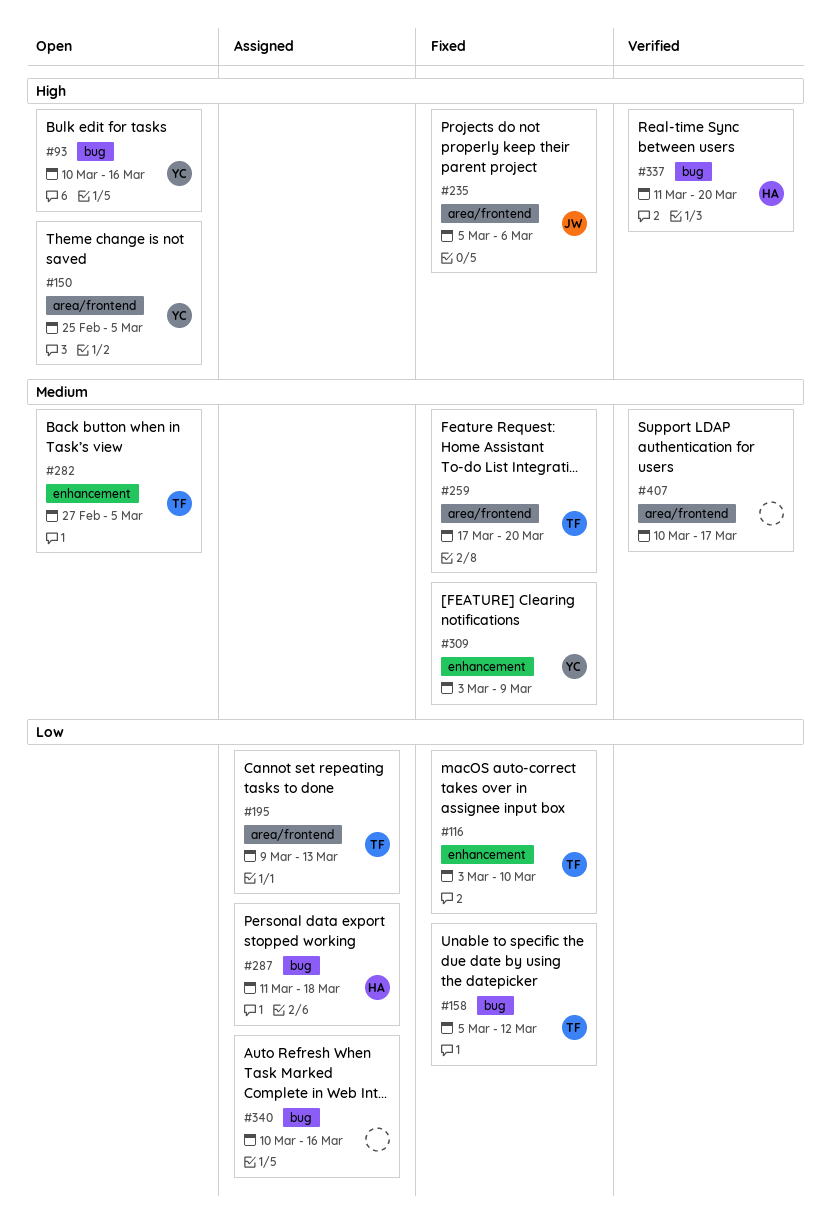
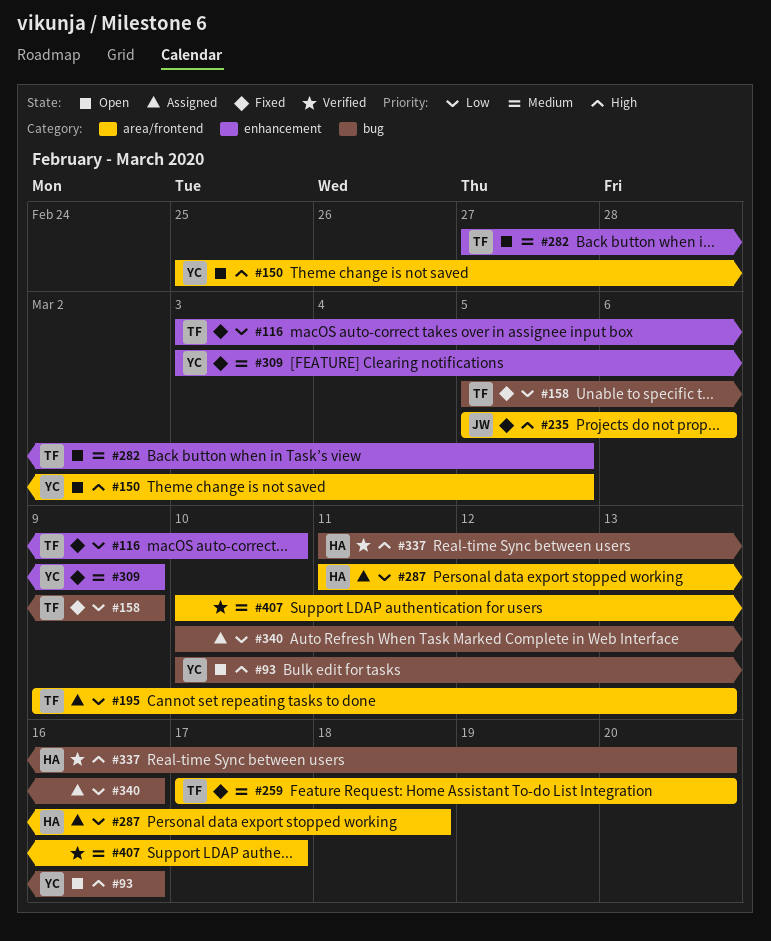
#158, due: Mar 12 -> Mar 9
#287, label: bug -> area/frontend

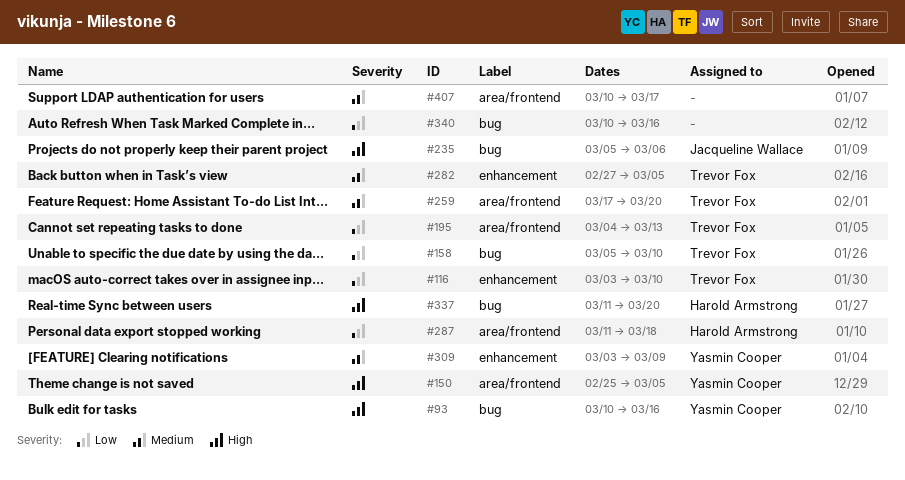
#158, due: Mar 9 -> Mar 10
#195, start: Mar 9 -> Mar 4
#235, label: area/frontend -> bug

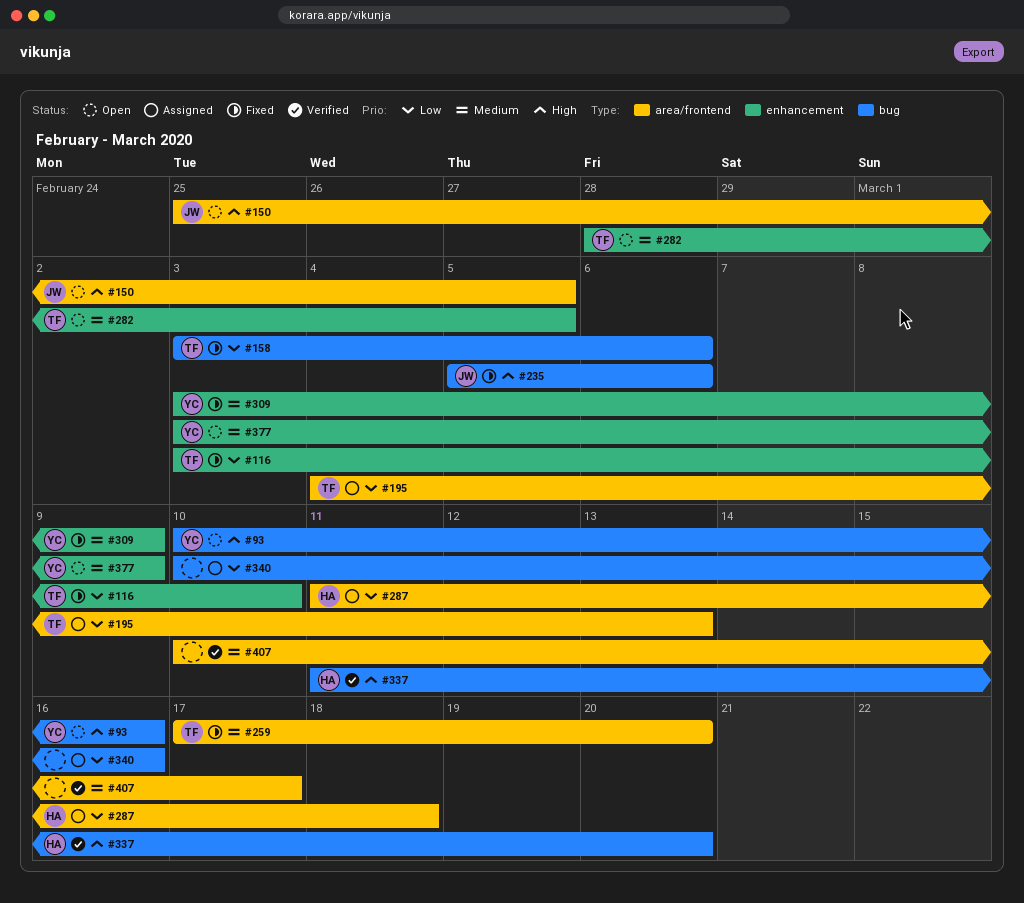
#150, owner: Yasmin Cooper -> Jacqueline Wallace
#158, start: Mar 5 -> Mar 3
#158, due: Mar 10 -> Mar 6
#282, start: Feb 27 -> Feb 28
#377: none -> present

